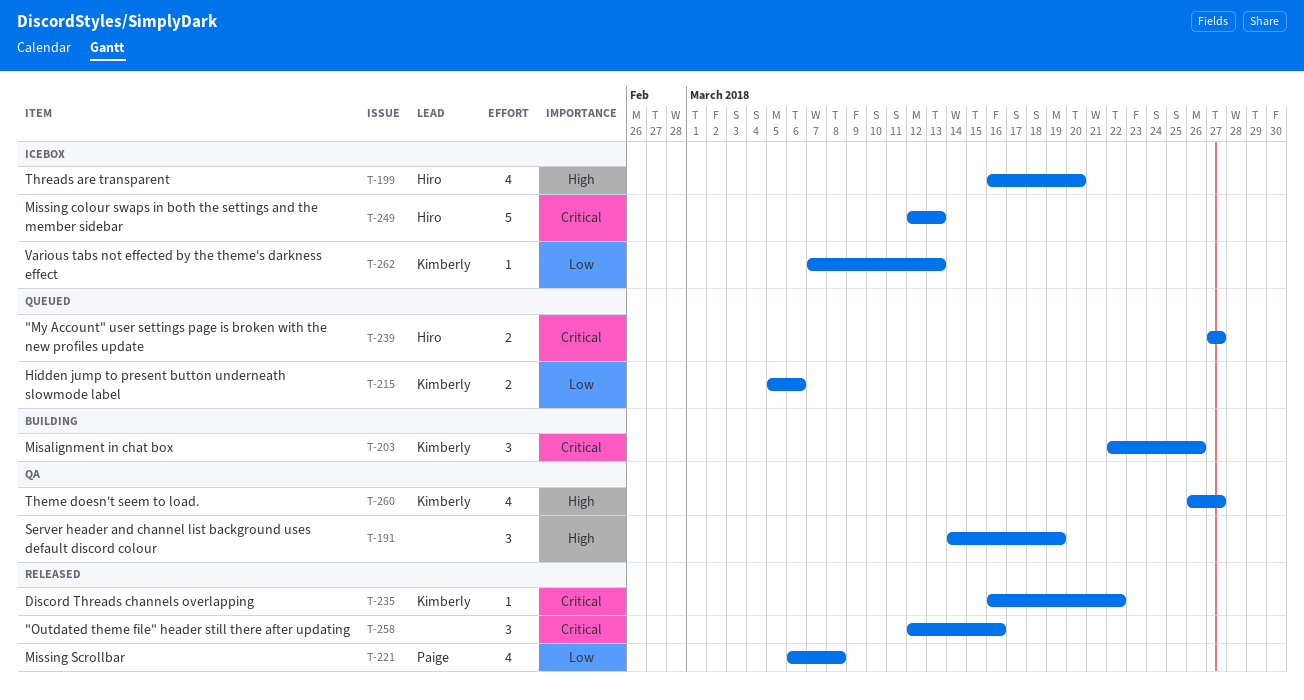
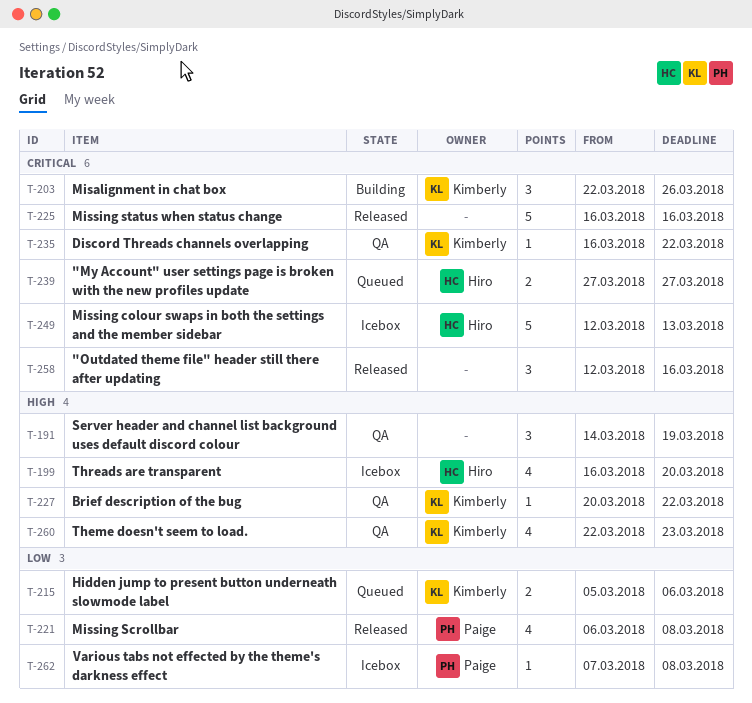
T-225: none -> present
T-227: none -> present
T-235, status: Released -> QA
T-260, start: Mar 26 -> Mar 22
T-260, due: Mar 27 -> Mar 23
T-262, owner: Kimberly -> Paige
T-262, due: Mar 13 -> Mar 8

